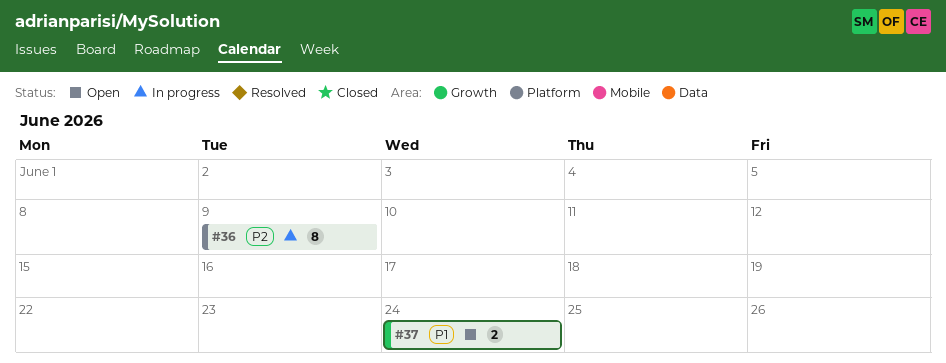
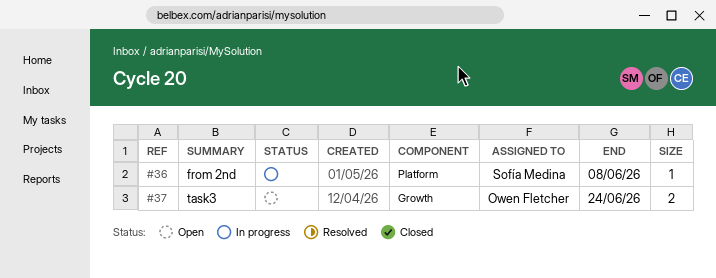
#36, estimate: 8 -> 1
#36, due: Jun 9 -> Jun 8

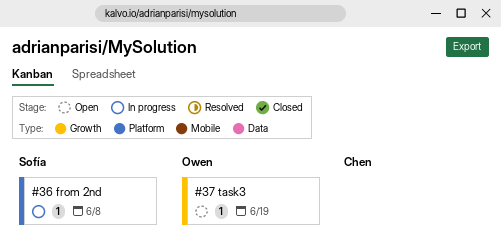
#37, estimate: 2 -> 1
#37, due: Jun 24 -> Jun 19

